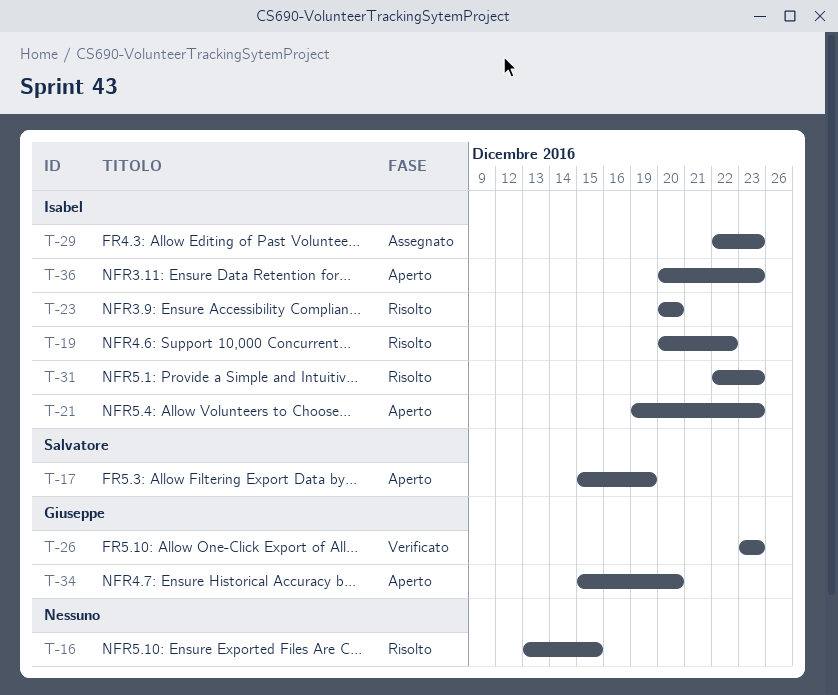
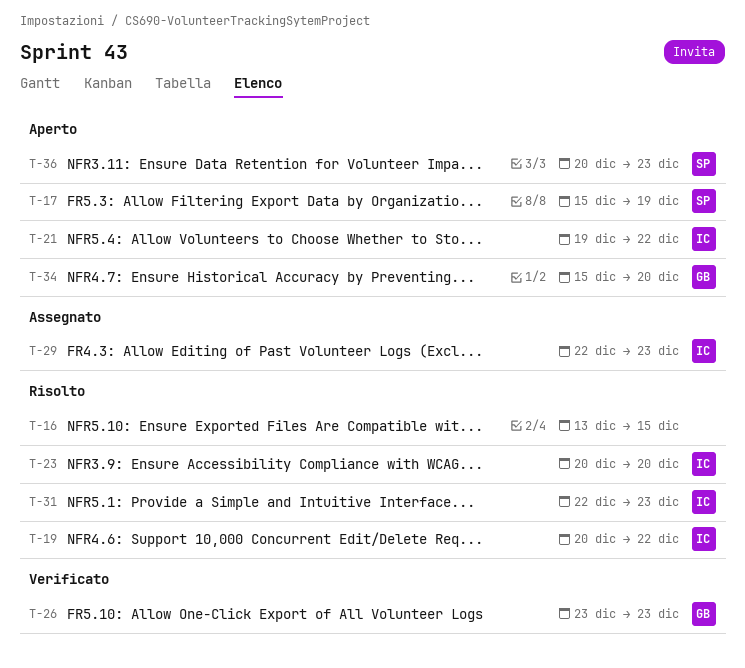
T-21, due: Dec 23 -> Dec 22
T-36, owner: Isabel -> Salvatore

